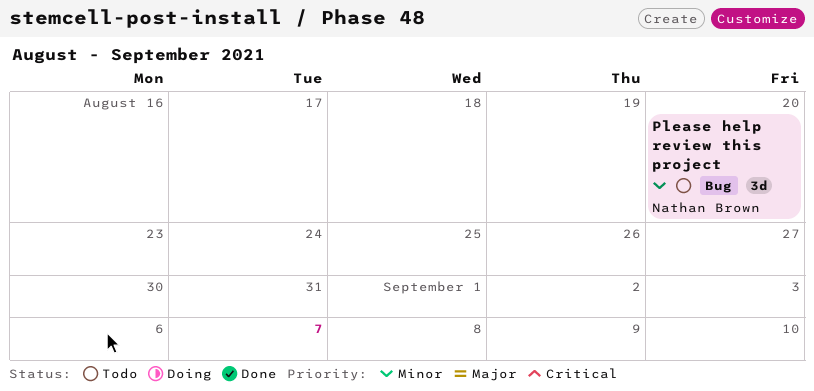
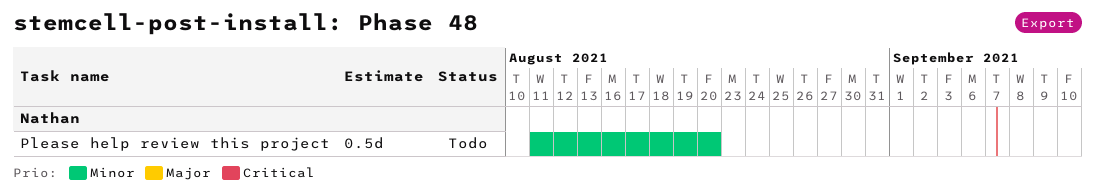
Please help review this project, estimate: 3d -> 0.5d

